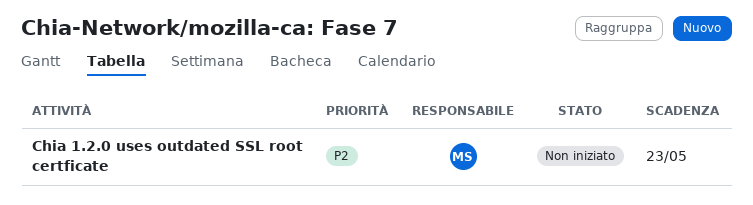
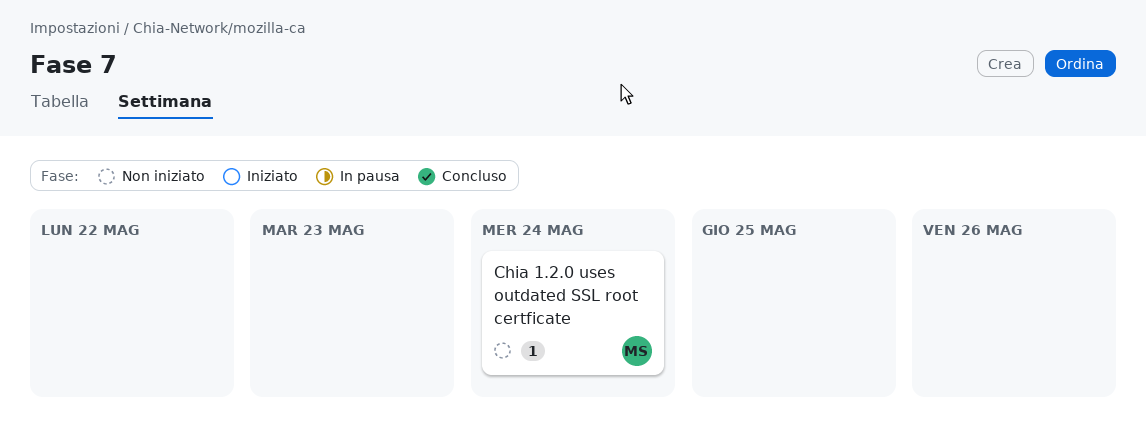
Chia 1.2.0 uses outdated SSL root certficate, due: May 23 -> May 24

